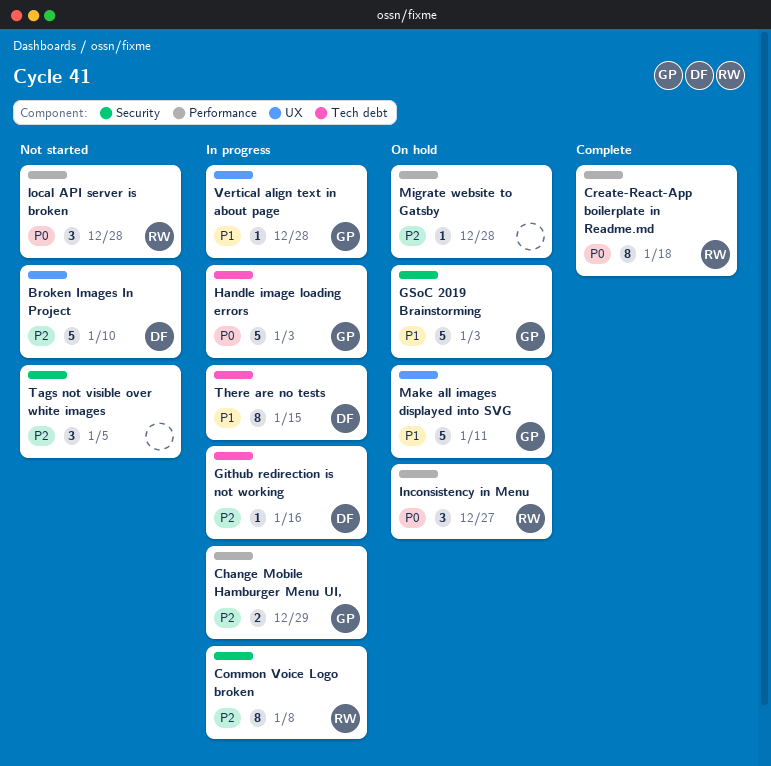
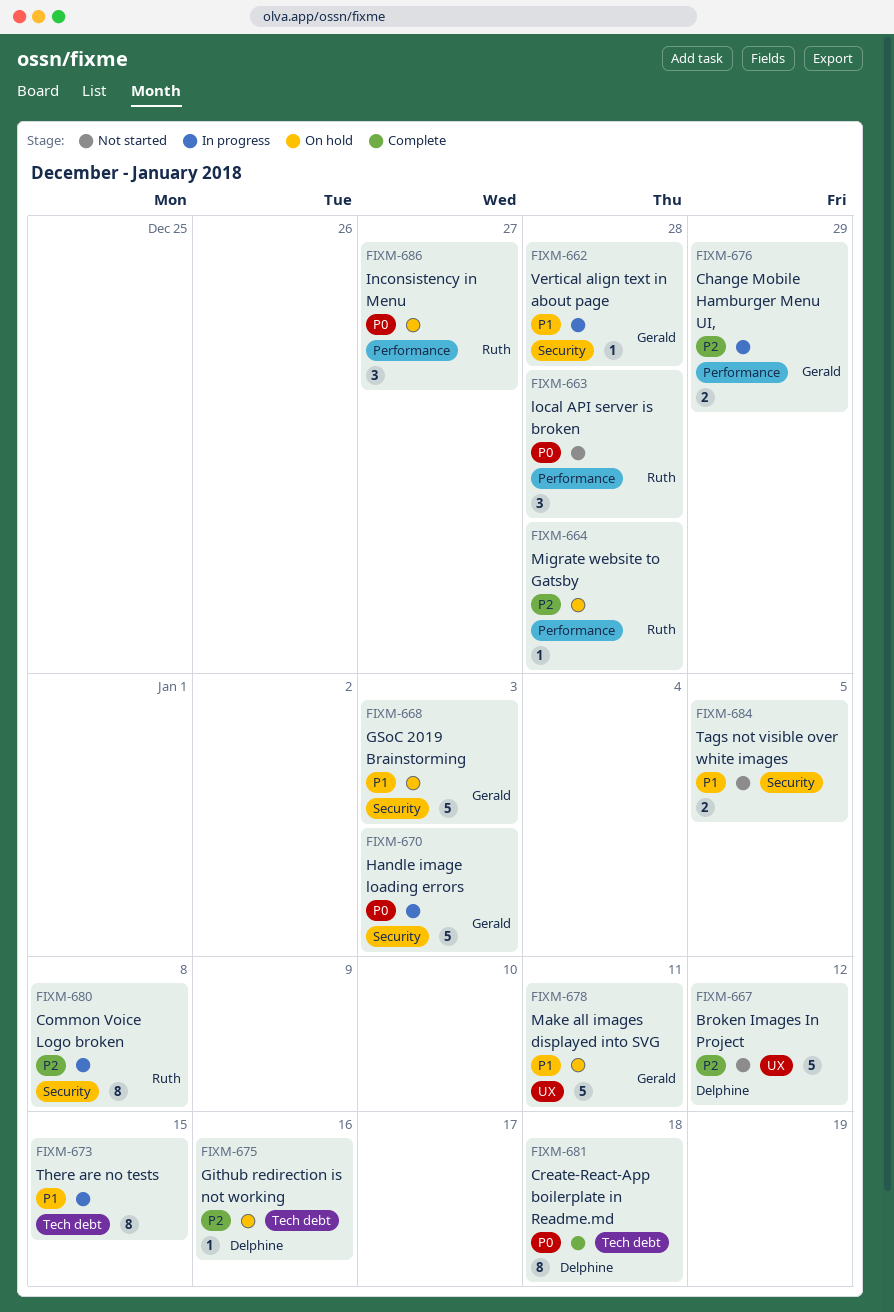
Broken Images In Project, due: Jan 10 -> Jan 12
Create-React-App boilerplate in Readme.md, owner: Ruth -> Delphine
Create-React-App boilerplate in Readme.md, label: Performance -> Tech debt
Github redirection is not working, status: In progress -> On hold
Handle image loading errors, label: Tech debt -> Security
Migrate website to Gatsby, owner: none -> Ruth
Tags not visible over white images, priority: P2 -> P1
Tags not visible over white images, estimate: 3 -> 2
There are no tests, owner: Delphine -> none
Vertical align text in about page, label: UX -> Security

